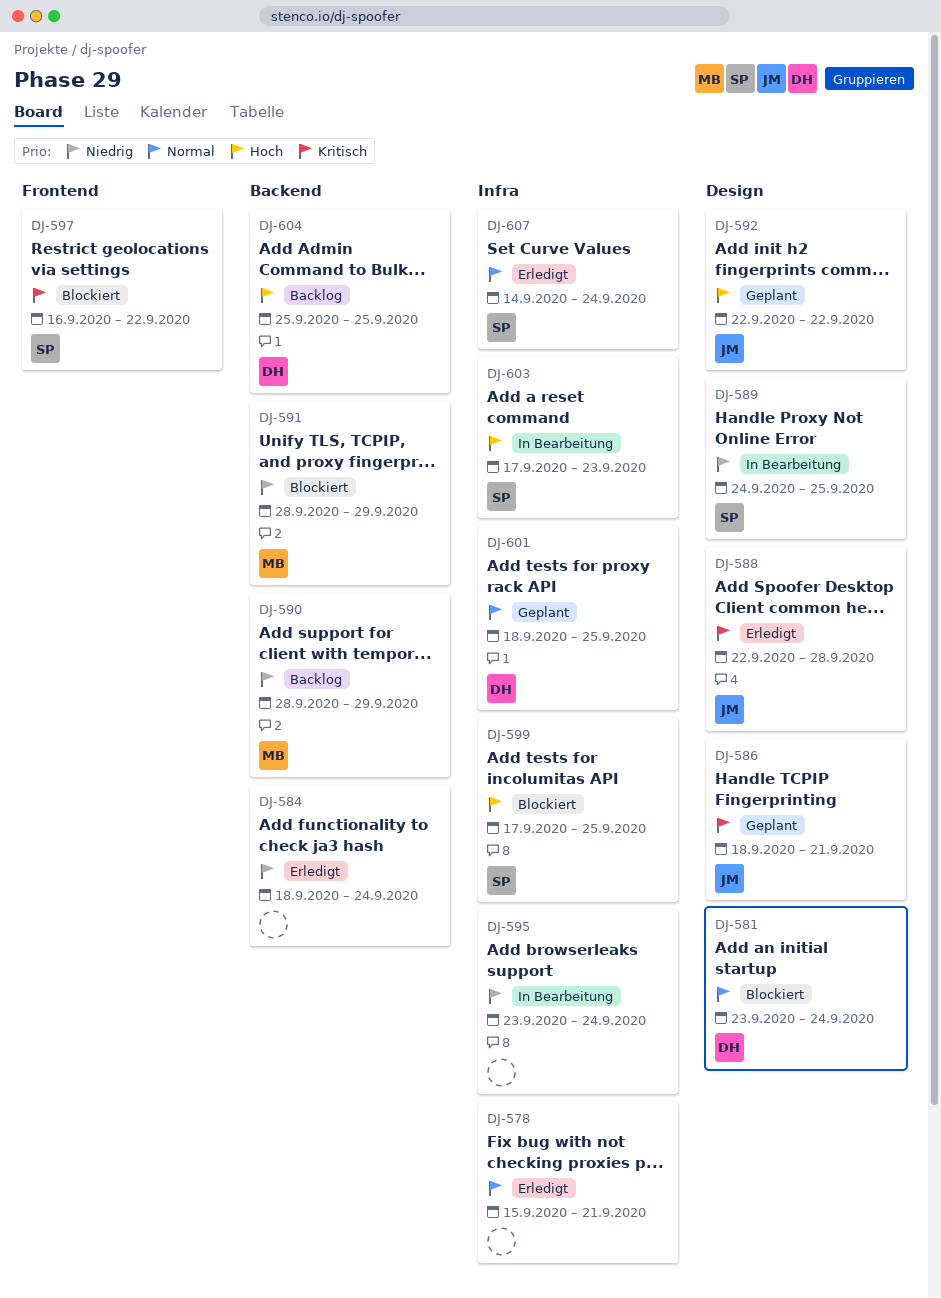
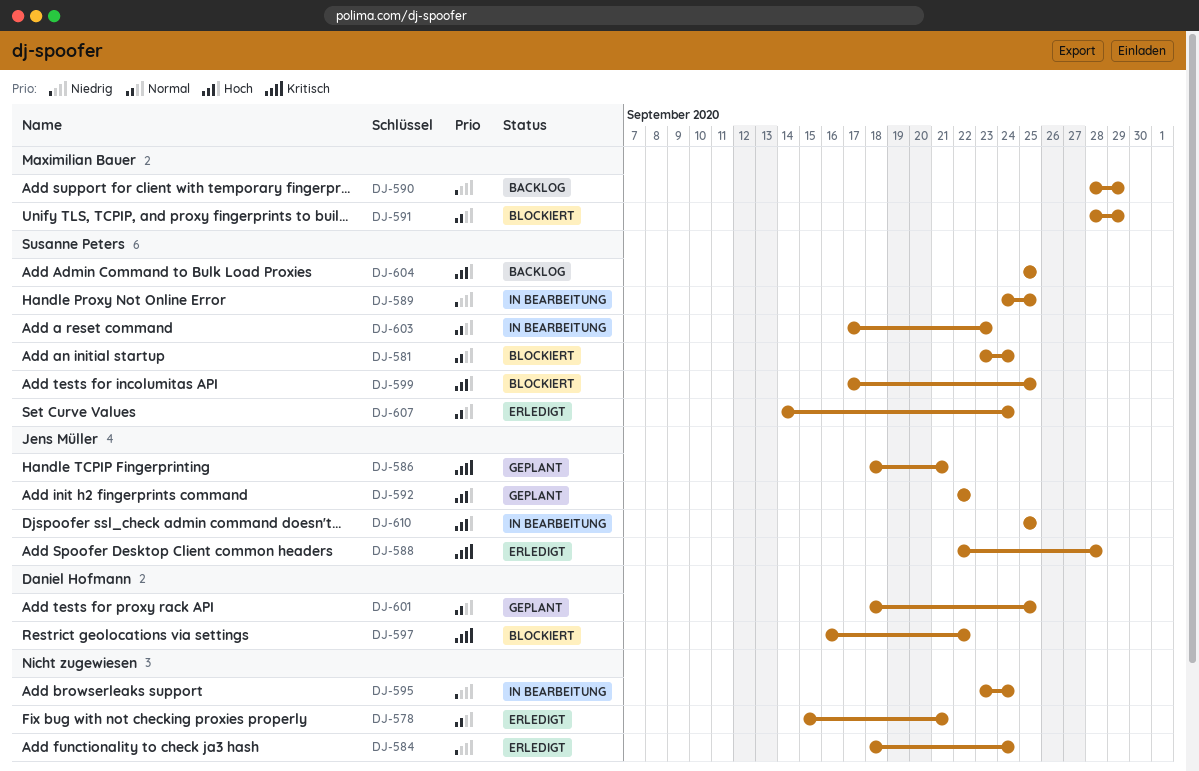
DJ-581, owner: Daniel Hofmann -> Susanne Peters
DJ-591, priority: Niedrig -> Normal
DJ-597, owner: Susanne Peters -> Daniel Hofmann
DJ-603, priority: Hoch -> Normal
DJ-604, owner: Daniel Hofmann -> Susanne Peters
DJ-610: none -> present

